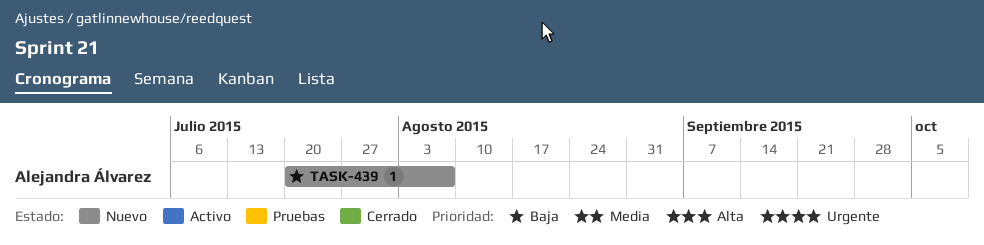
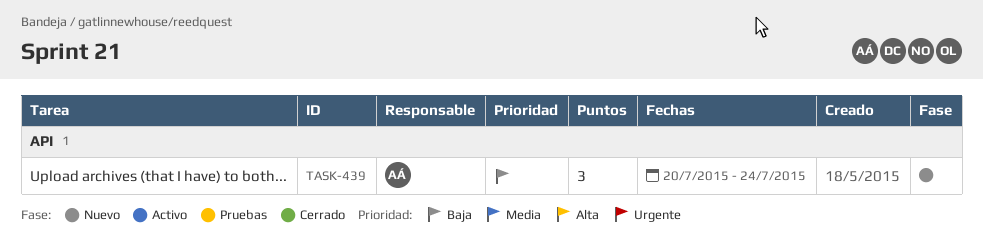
TASK-439, estimate: 1 -> 3
TASK-439, due: Aug 7 -> Jul 24

